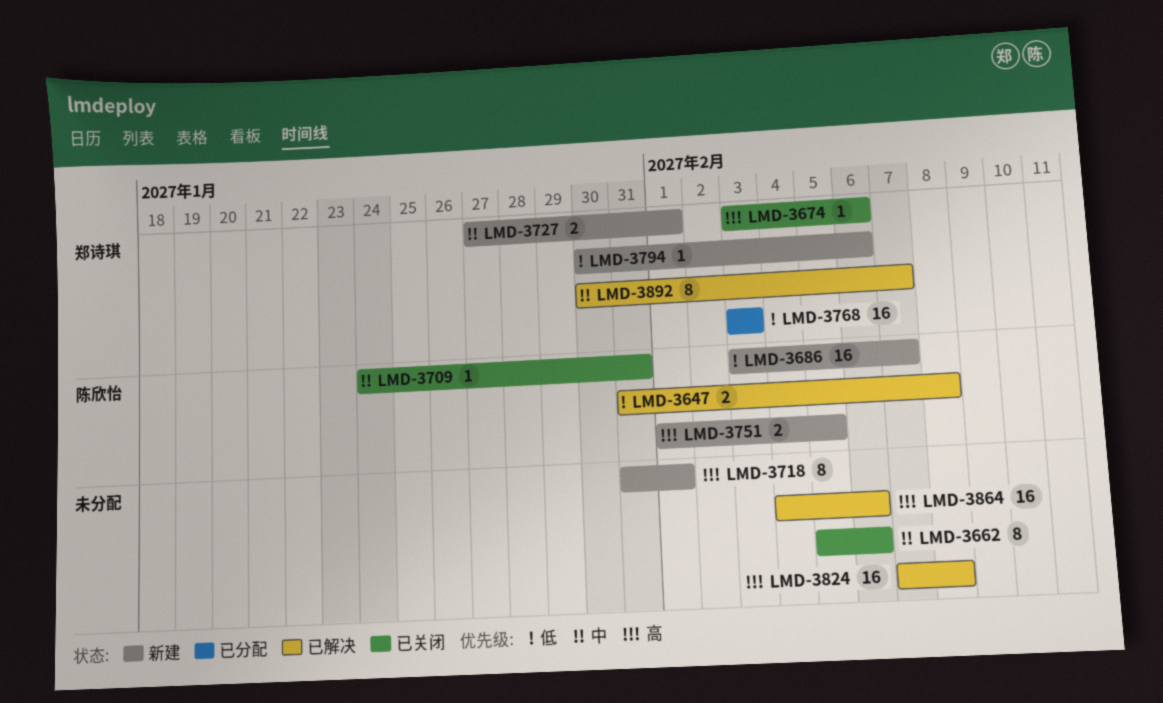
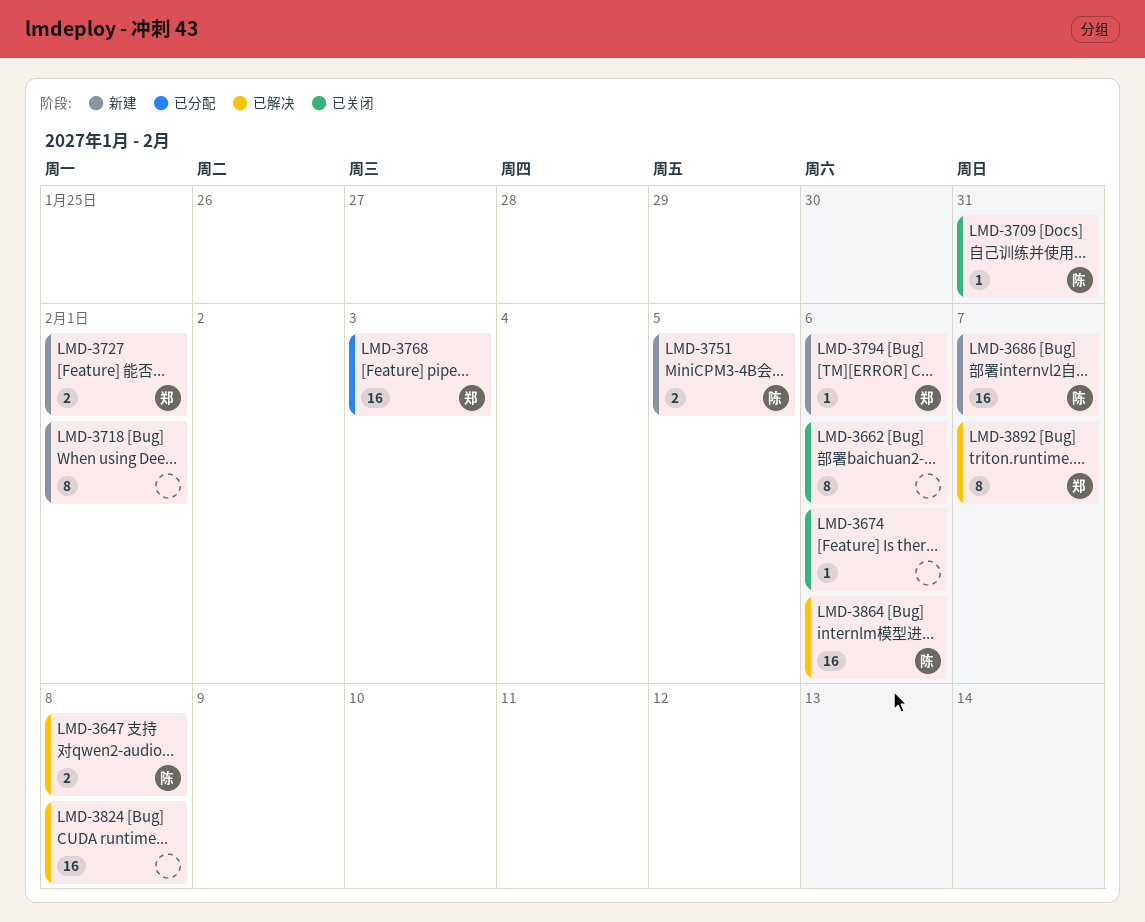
LMD-3674, owner: 郑诗琪 -> none
LMD-3864, owner: none -> 陈欣怡

